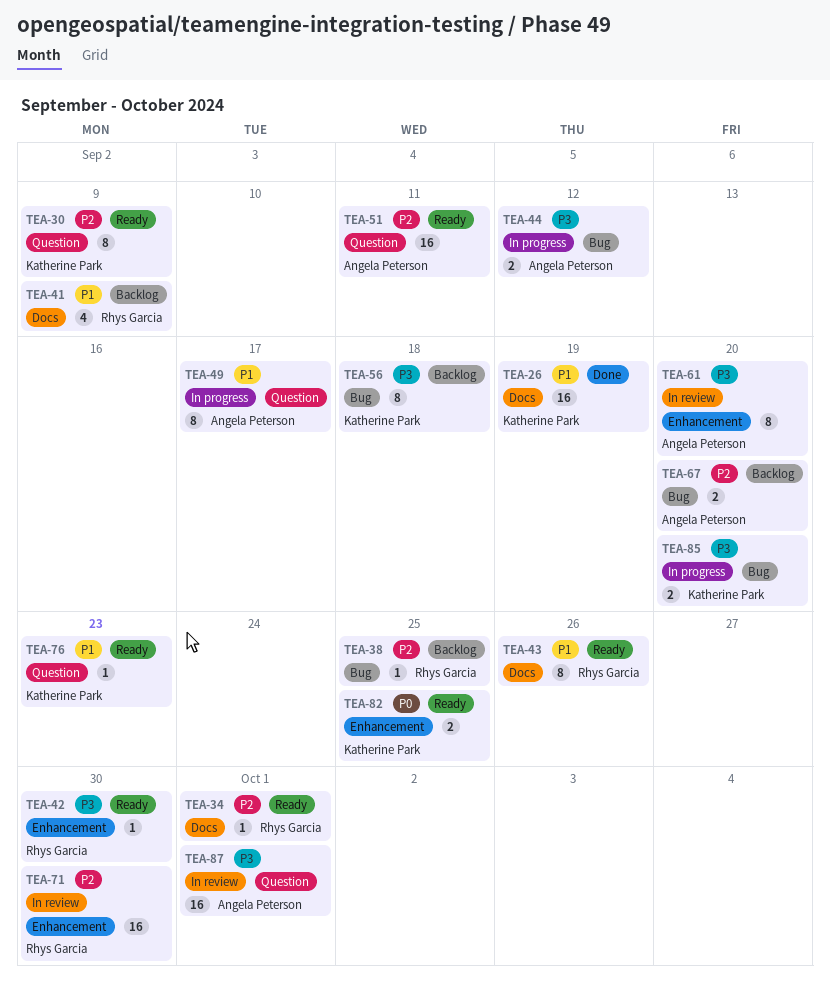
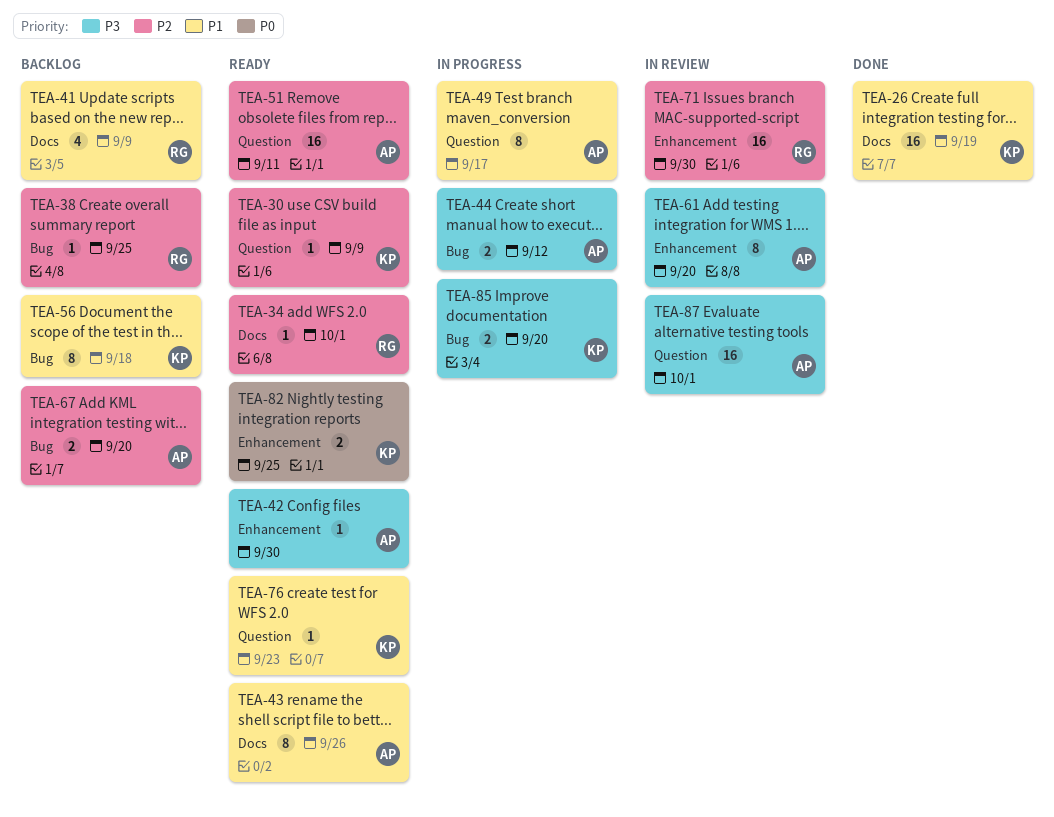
TEA-30, estimate: 8 -> 1
TEA-42, owner: Rhys Garcia -> Angela Peterson
TEA-43, owner: Rhys Garcia -> Angela Peterson
TEA-56, priority: P3 -> P1

